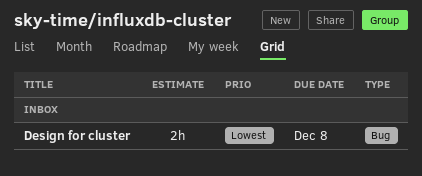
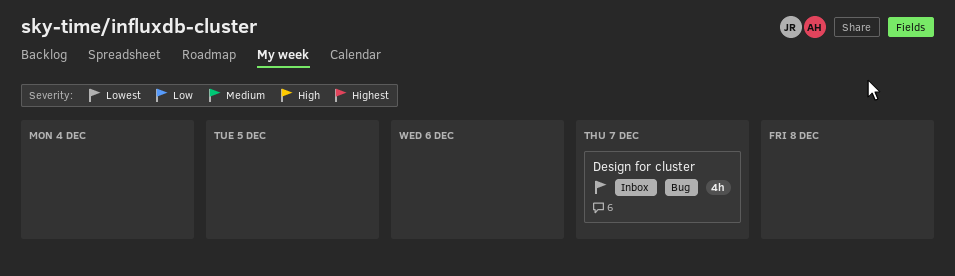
Design for cluster, estimate: 2h -> 4h
Design for cluster, due: Dec 8 -> Dec 7

